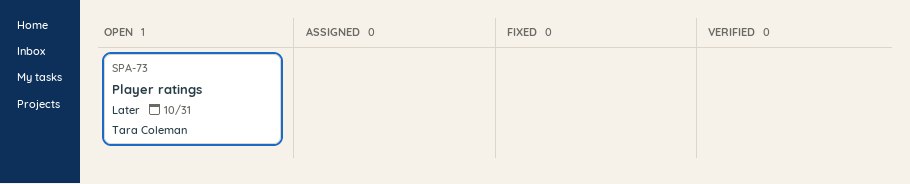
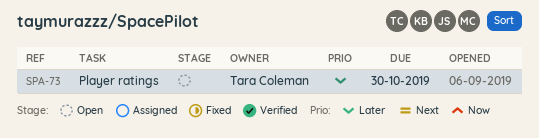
SPA-73, due: Oct 31 -> Oct 30

